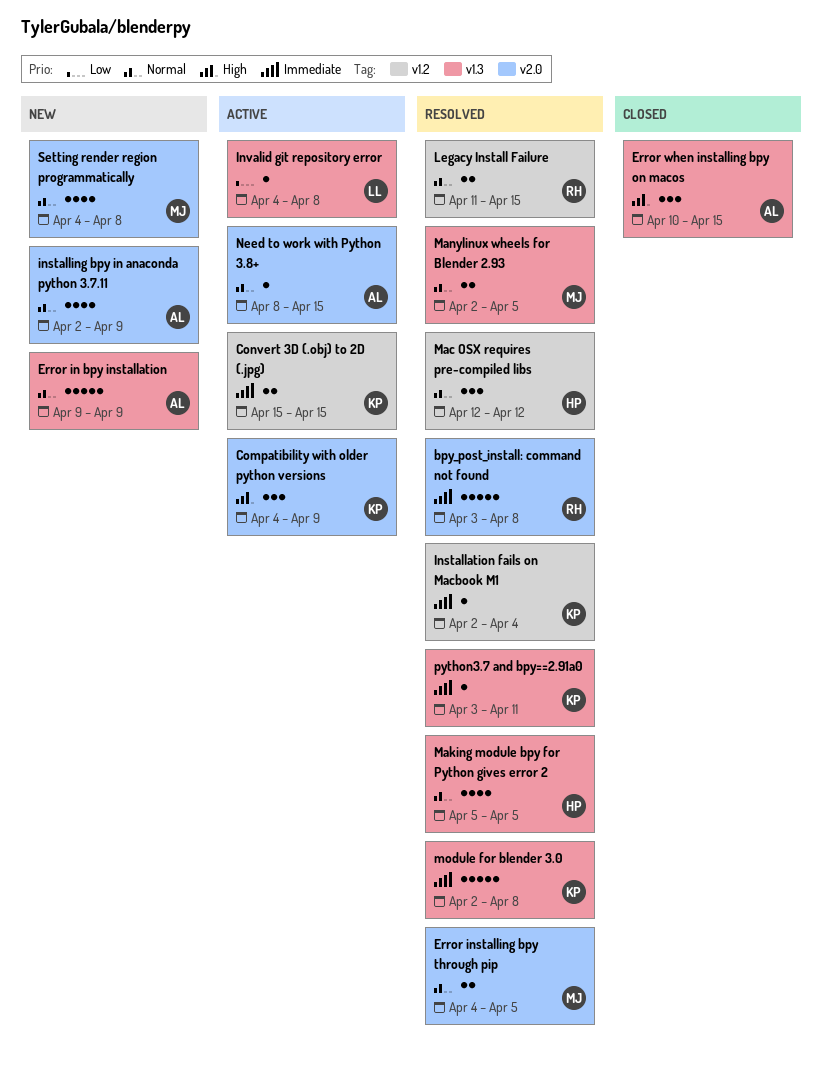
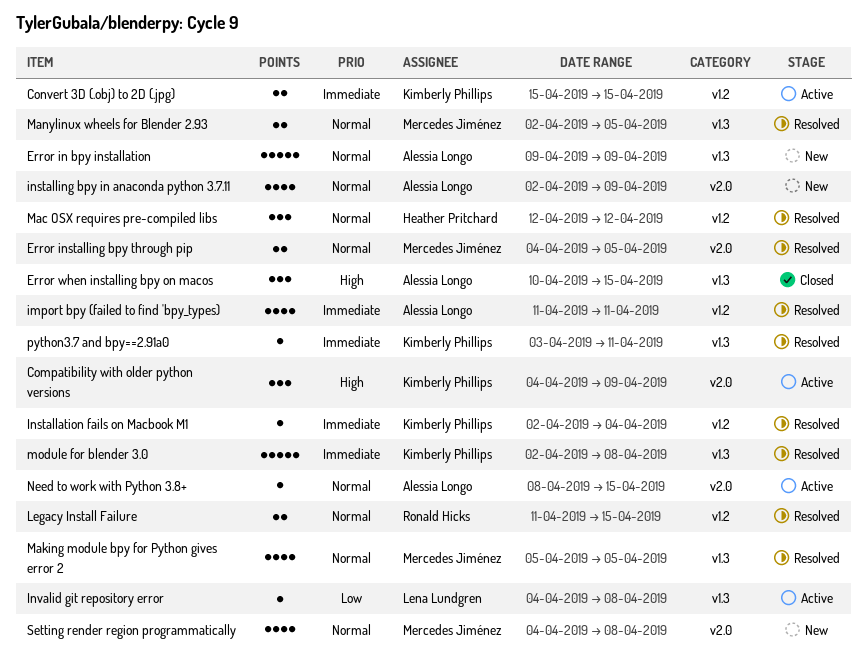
bpy_post_install: command not found: present -> none
import bpy (failed to find 'bpy_types): none -> present
Making module bpy for Python gives error 2, owner: Heather Pritchard -> Mercedes Jiménez

